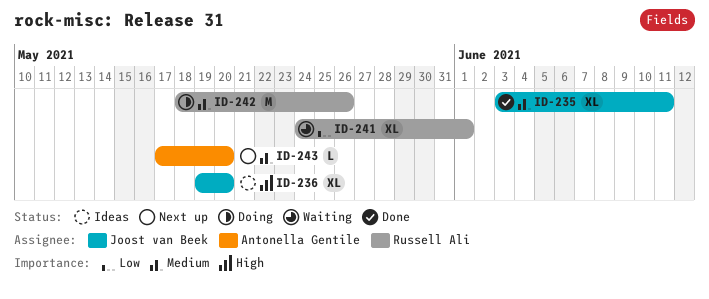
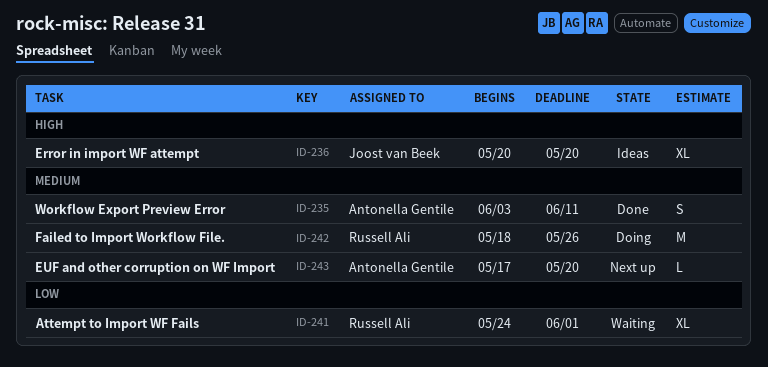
ID-235, owner: Joost van Beek -> Antonella Gentile
ID-235, estimate: XL -> S
ID-236, start: May 19 -> May 20

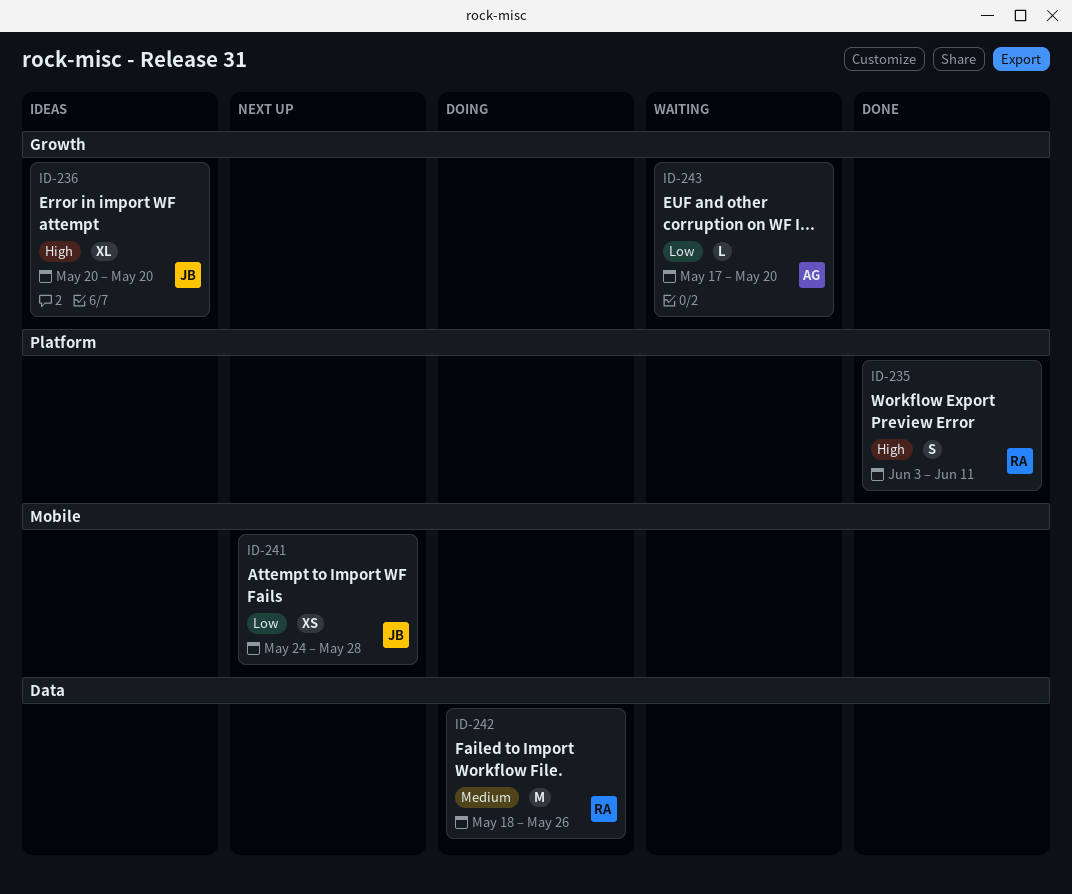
ID-235, owner: Antonella Gentile -> Russell Ali
ID-235, priority: Medium -> High
ID-241, status: Waiting -> Next up
ID-241, owner: Russell Ali -> Joost van Beek
ID-241, estimate: XL -> XS
ID-241, due: Jun 1 -> May 28
ID-243, status: Next up -> Waiting
ID-243, priority: Medium -> Low

